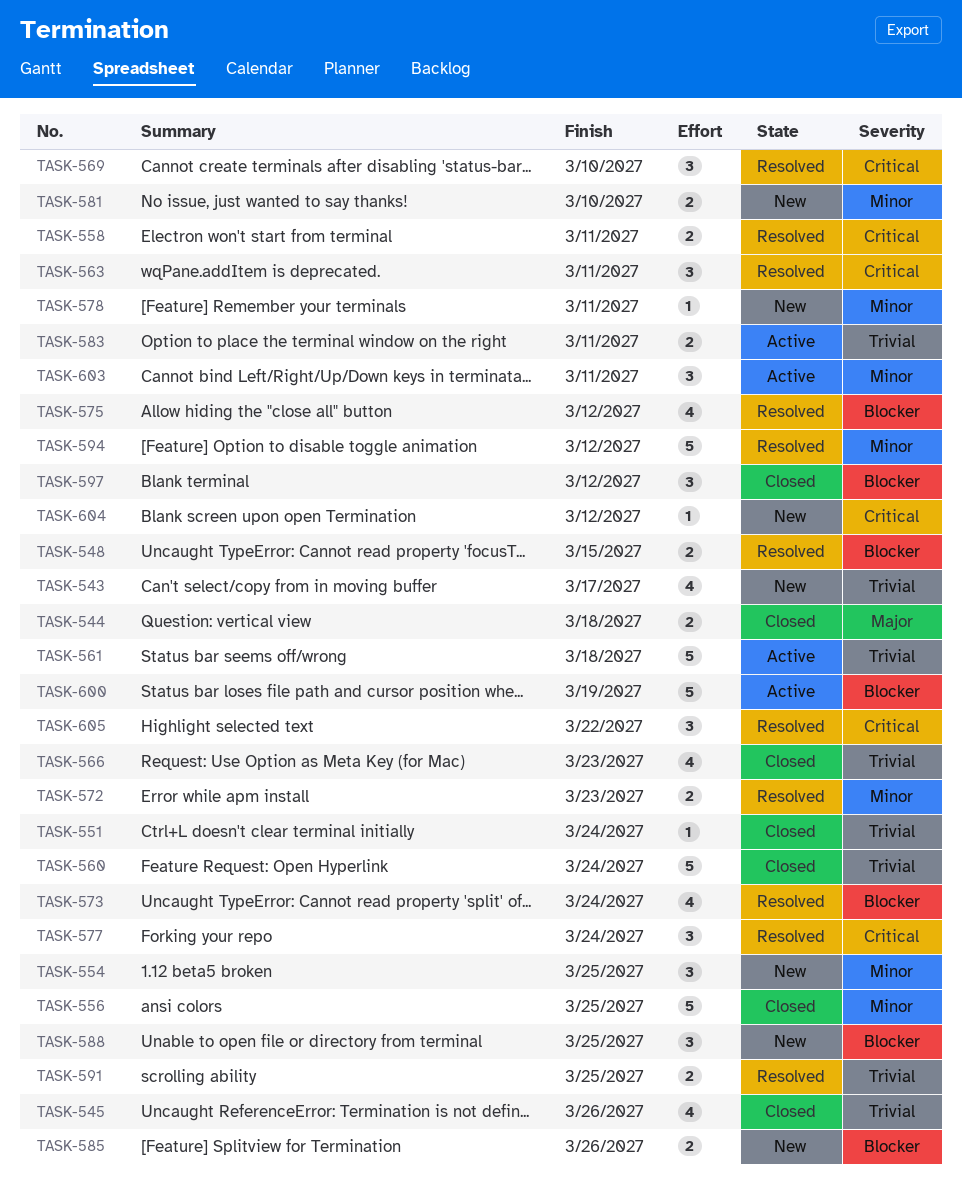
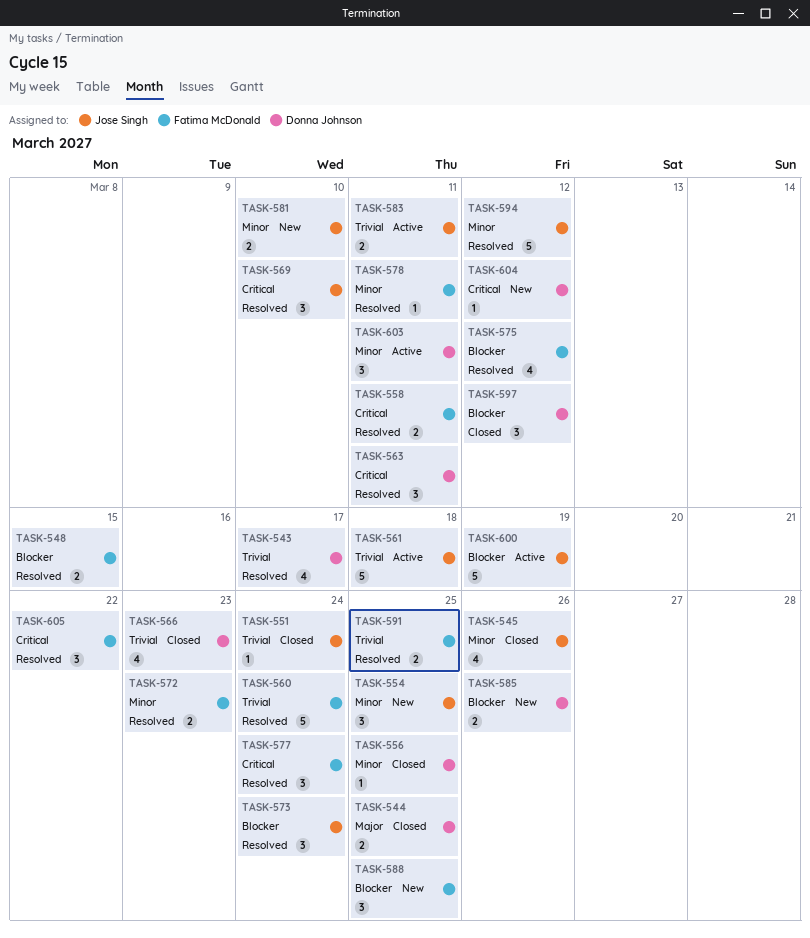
TASK-543, status: New -> Resolved
TASK-544, due: Mar 18 -> Mar 25
TASK-545, priority: Trivial -> Minor
TASK-556, estimate: 5 -> 1
TASK-560, status: Closed -> Resolved
TASK-573, estimate: 4 -> 3
TASK-578, status: New -> Resolved

